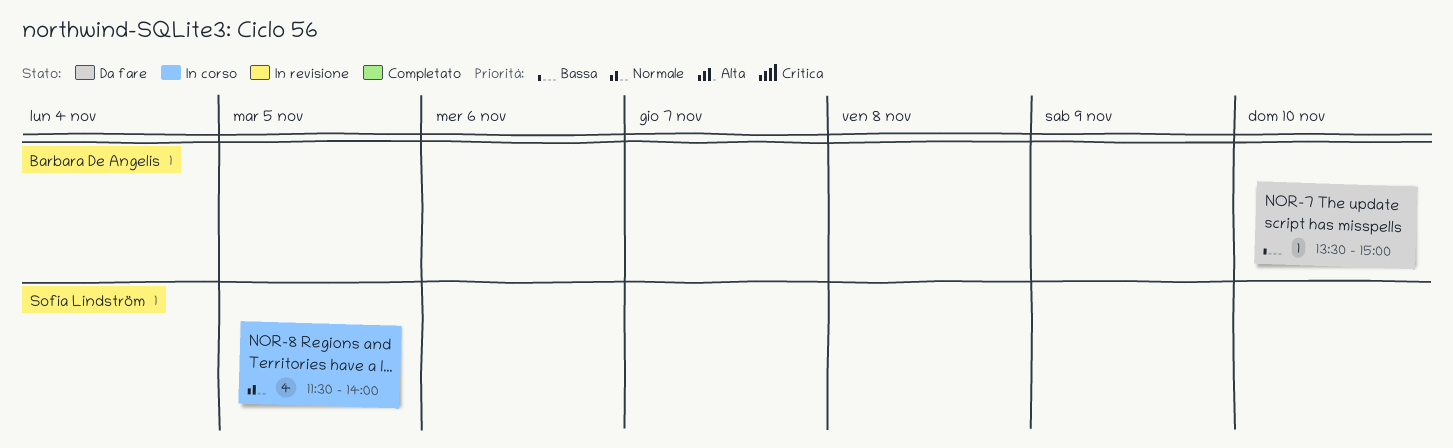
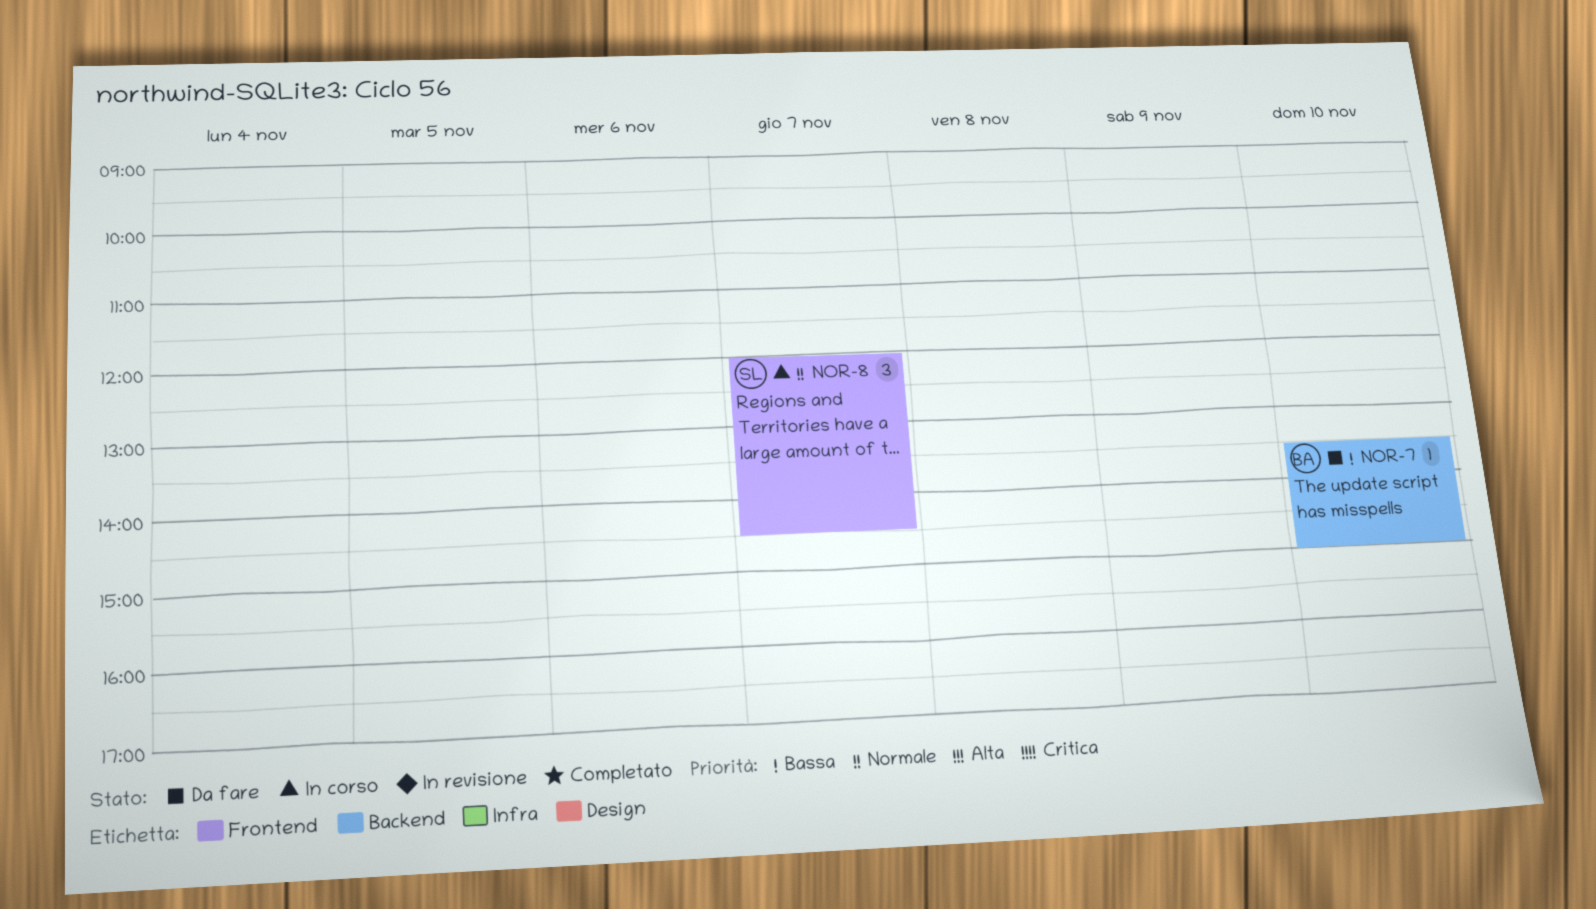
NOR-8, estimate: 4 -> 3
NOR-8, day: Nov 5 -> Nov 7
NOR-8, begins: 11:30 -> 12:00
NOR-8, ends: 14:00 -> 14:30

